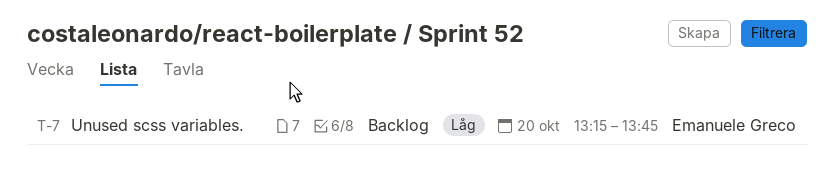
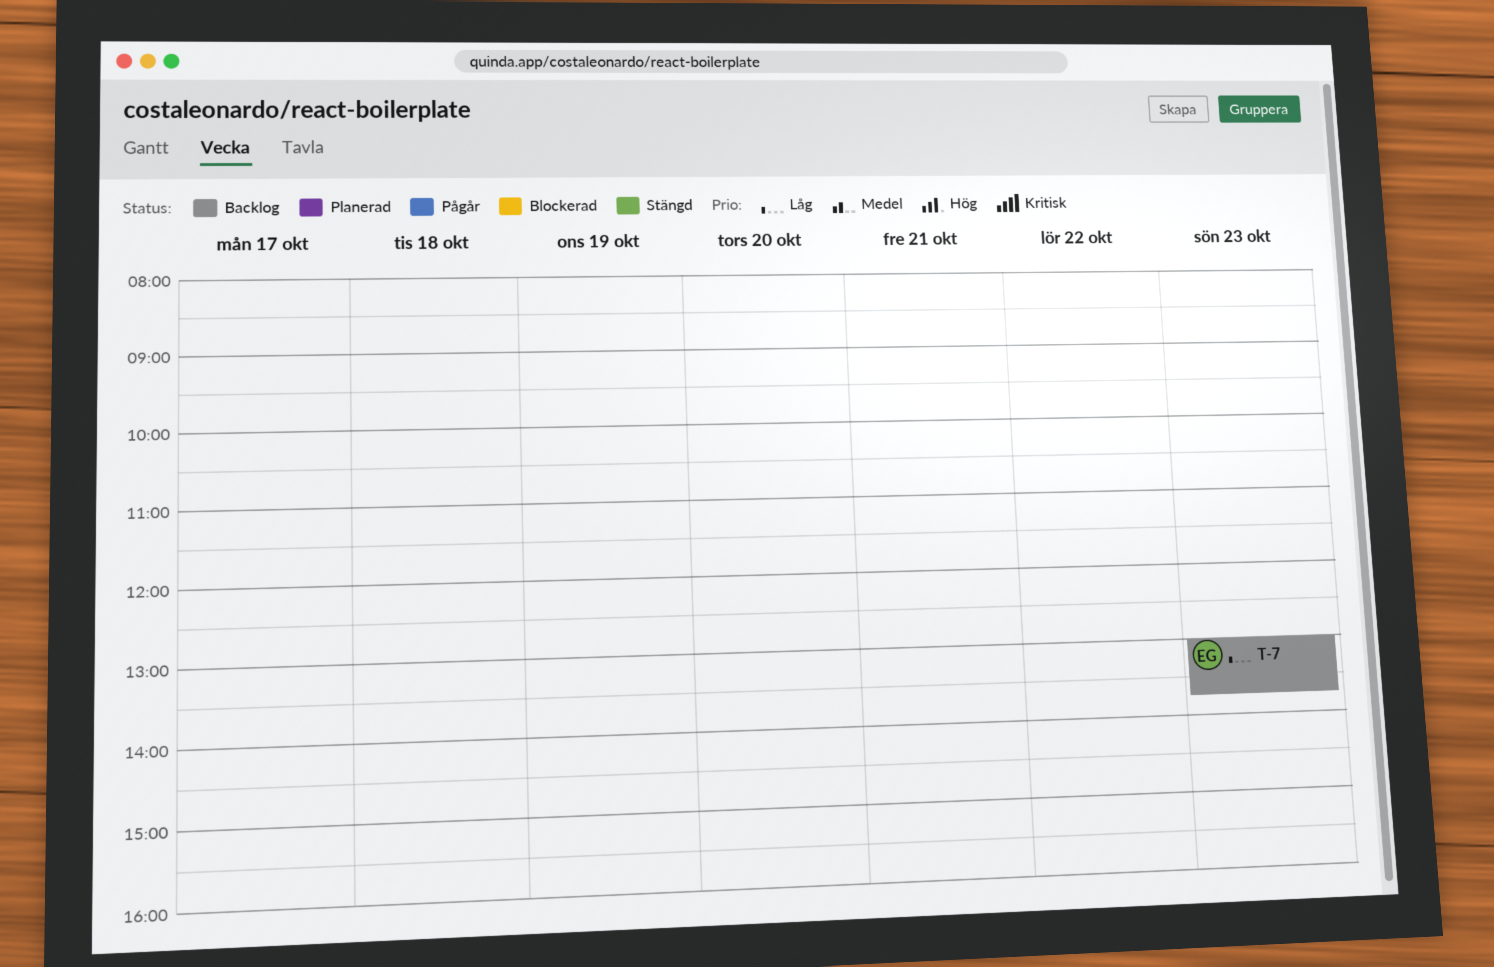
T-7, day: Oct 20 -> Oct 23
T-7, begins: 13:15 -> 13:00

